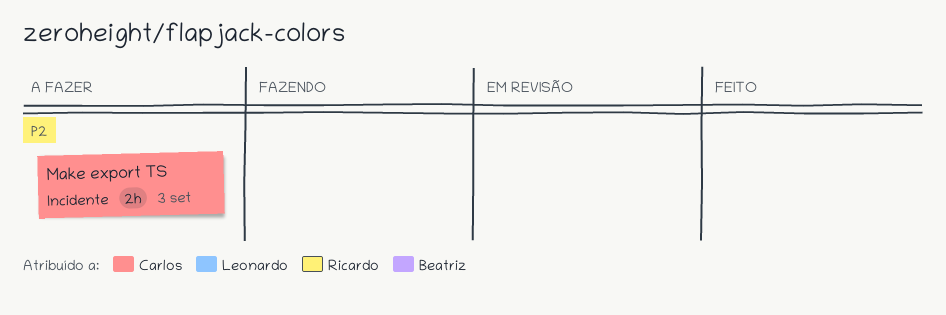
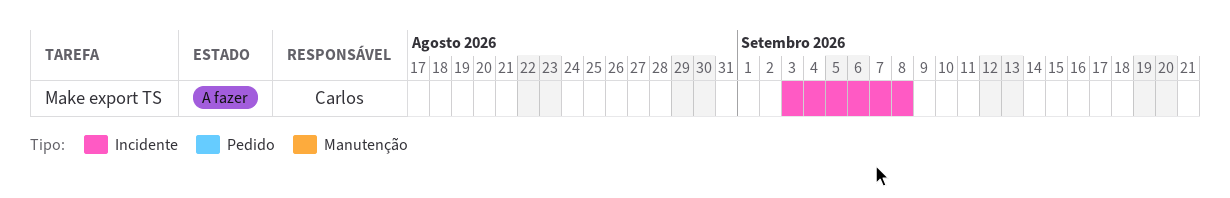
Make export TS, due: Sep 3 -> Sep 8

